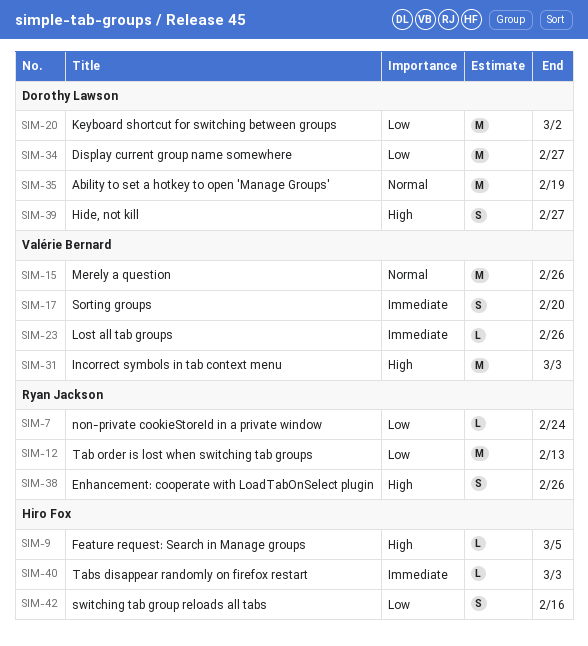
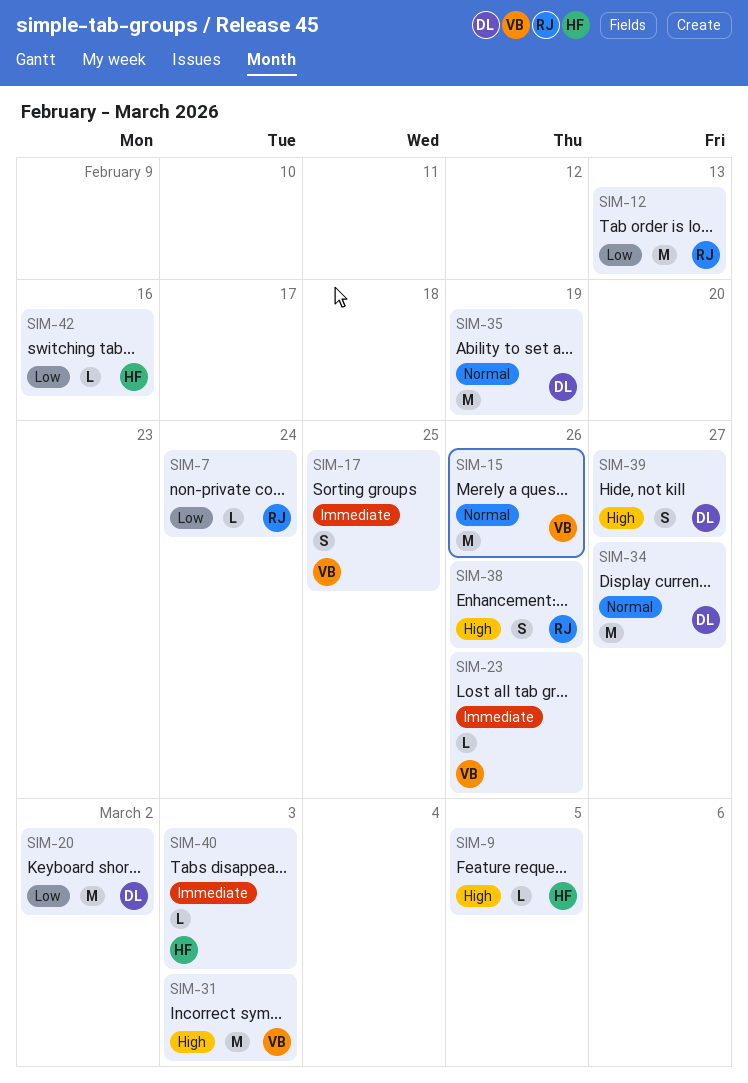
SIM-17, due: Feb 20 -> Feb 25
SIM-34, priority: Low -> Normal
SIM-42, estimate: S -> L

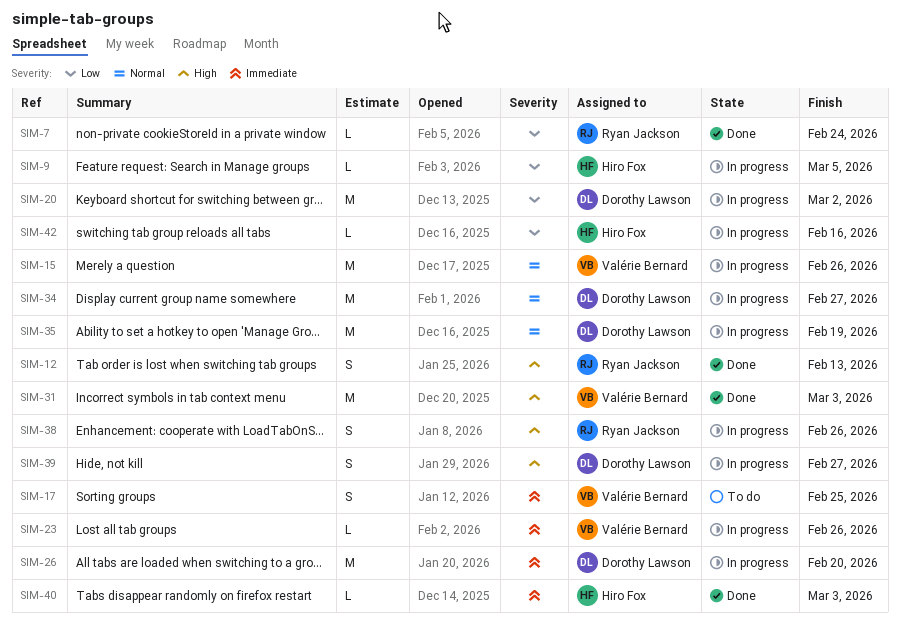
SIM-9, priority: High -> Low
SIM-12, priority: Low -> High
SIM-12, estimate: M -> S
SIM-26: none -> present

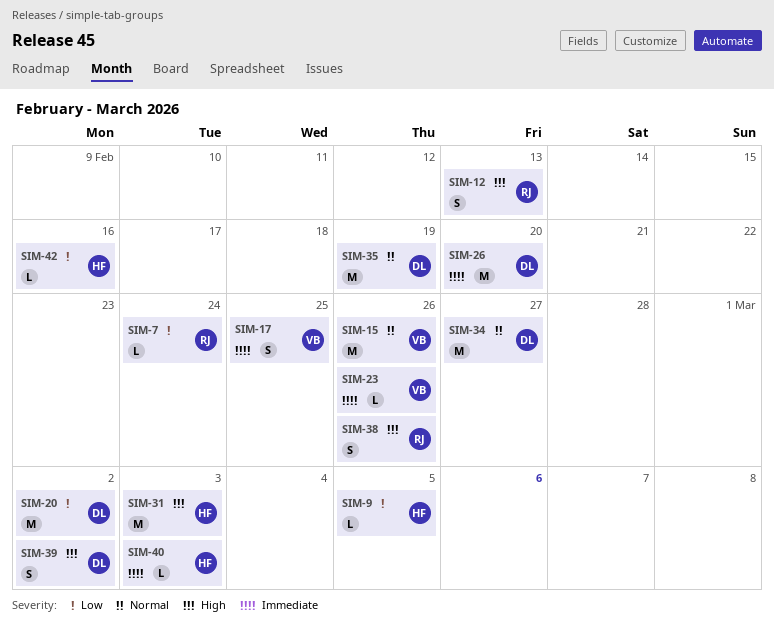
SIM-31, owner: Valérie Bernard -> Hiro Fox
SIM-39, due: Feb 27 -> Mar 2

